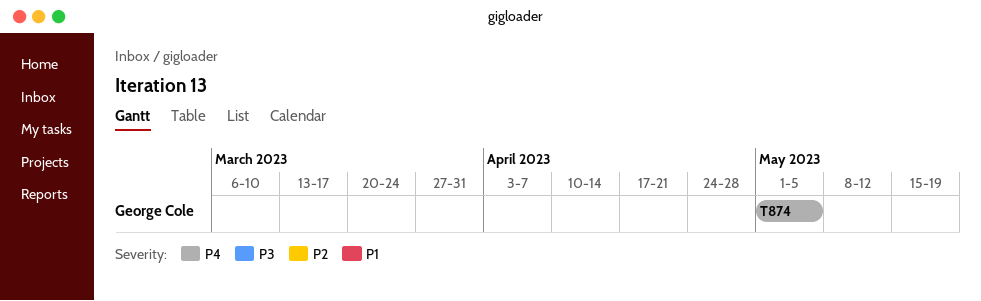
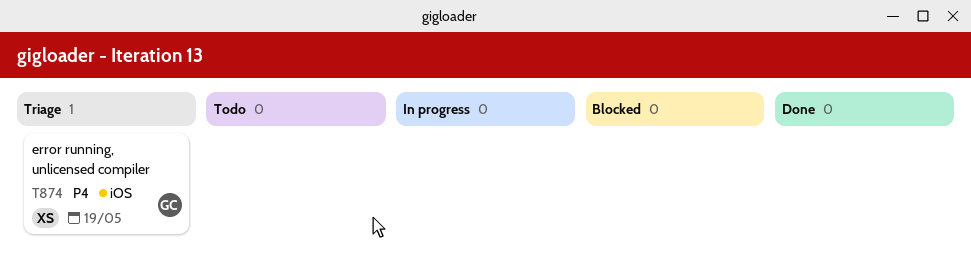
T874, due: May 5 -> May 19

